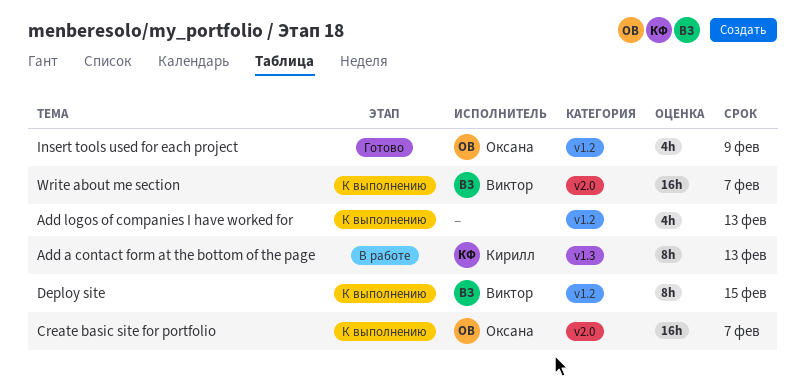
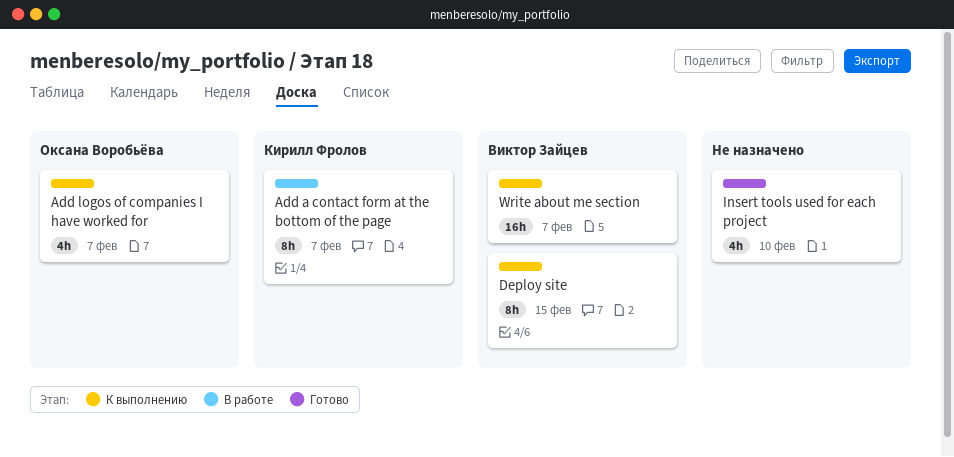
Add a contact form at the bottom of the page, due: Feb 13 -> Feb 7
Add logos of companies I have worked for, owner: none -> Оксана Воробьёва
Add logos of companies I have worked for, due: Feb 13 -> Feb 7
Create basic site for portfolio: present -> none
Insert tools used for each project, owner: Оксана Воробьёва -> none
Insert tools used for each project, due: Feb 9 -> Feb 10

